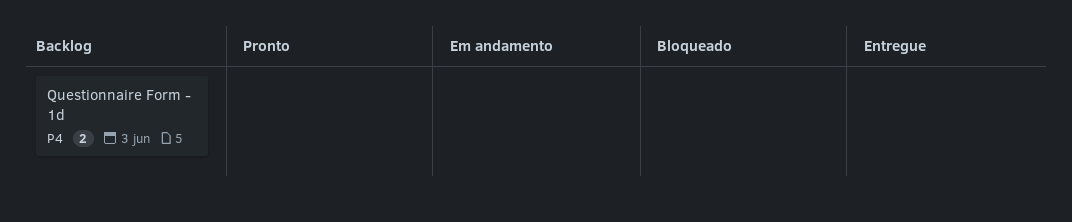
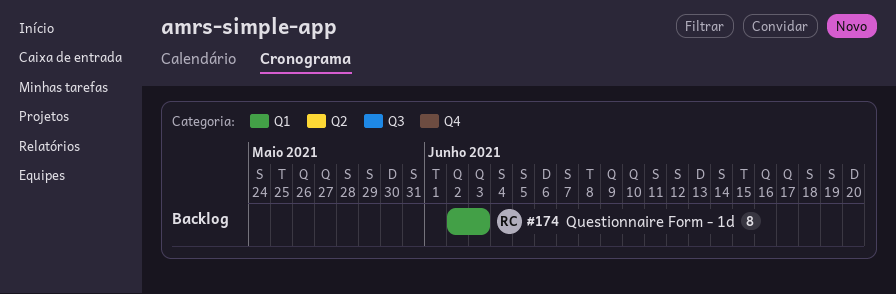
Questionnaire Form - 1d, estimate: 2 -> 8

